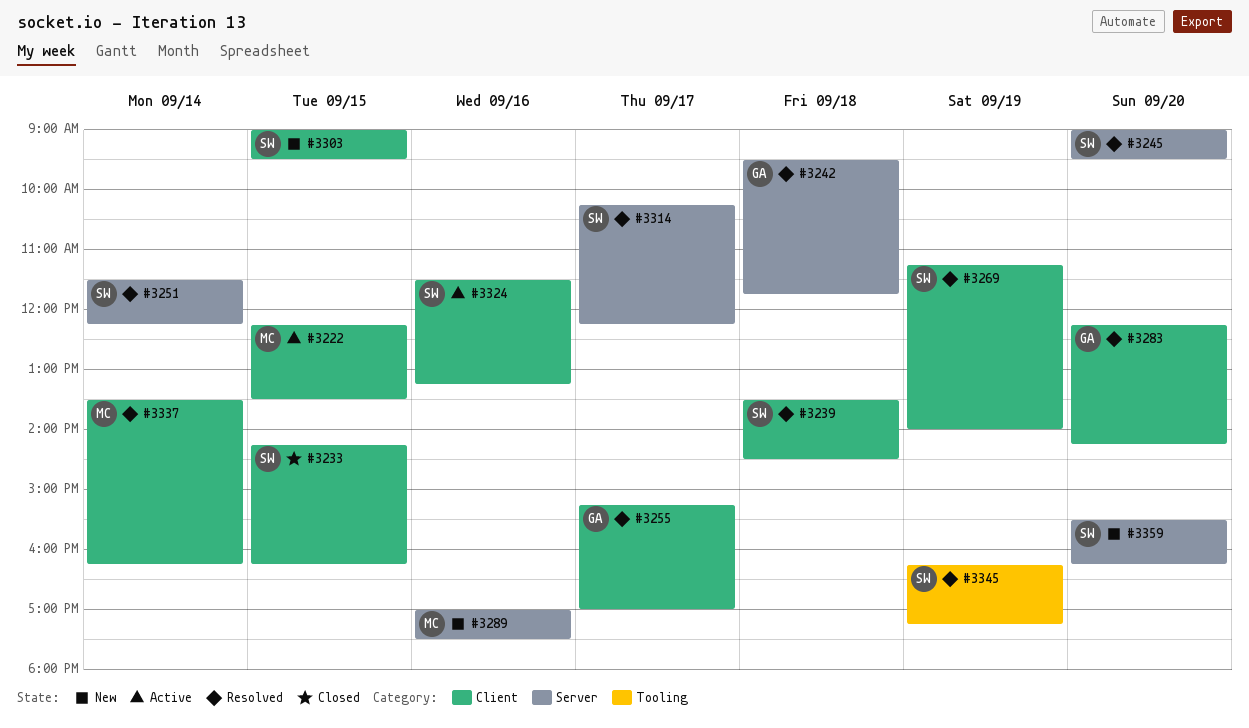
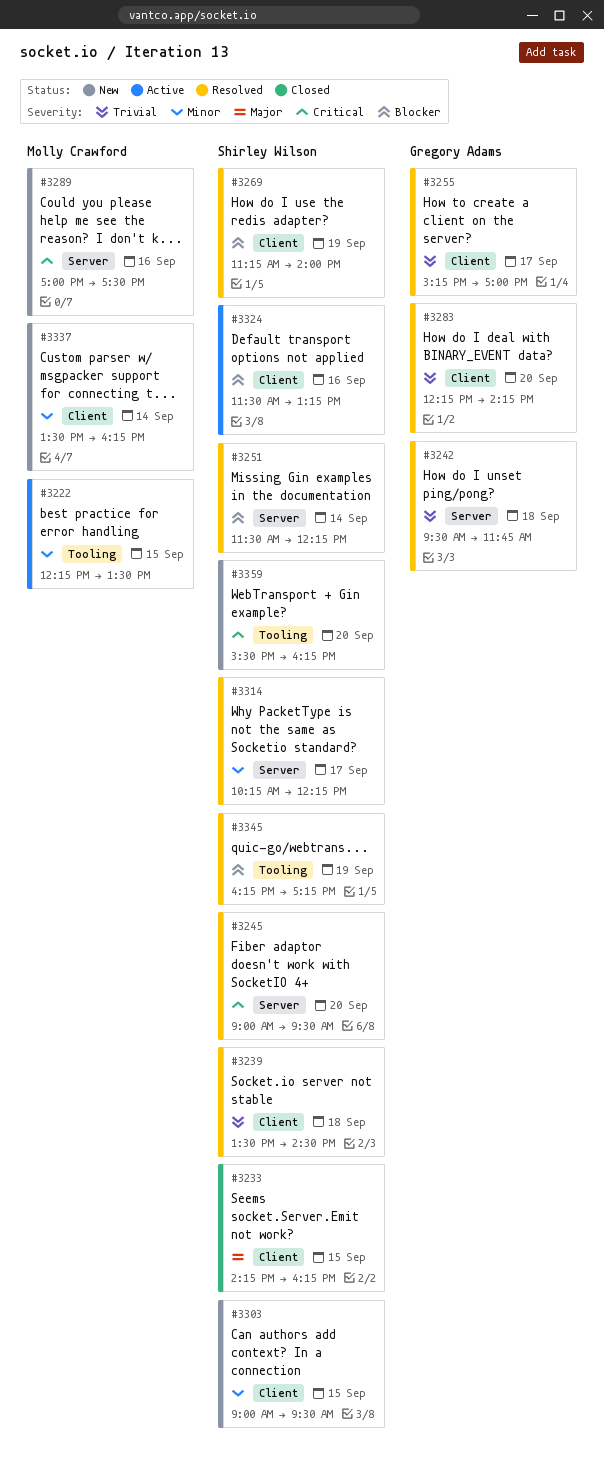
#3222, label: Client -> Tooling
#3337, status: Resolved -> New
#3359, label: Server -> Tooling

